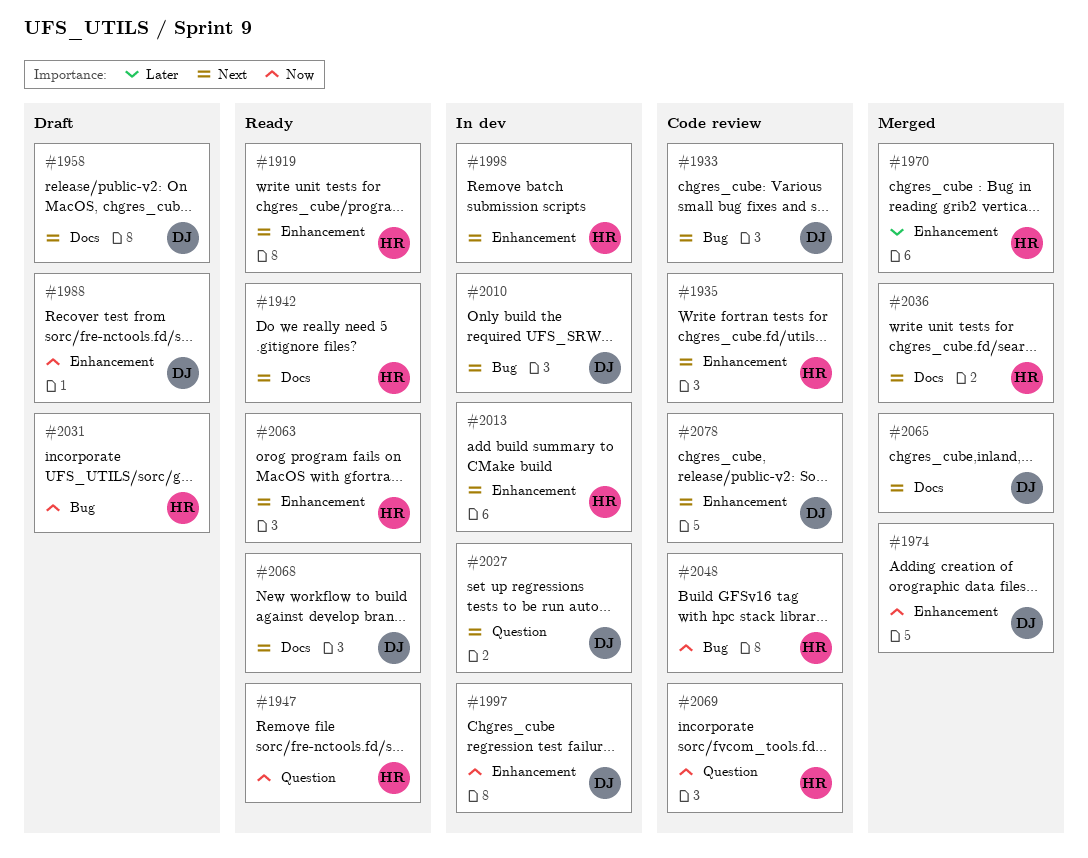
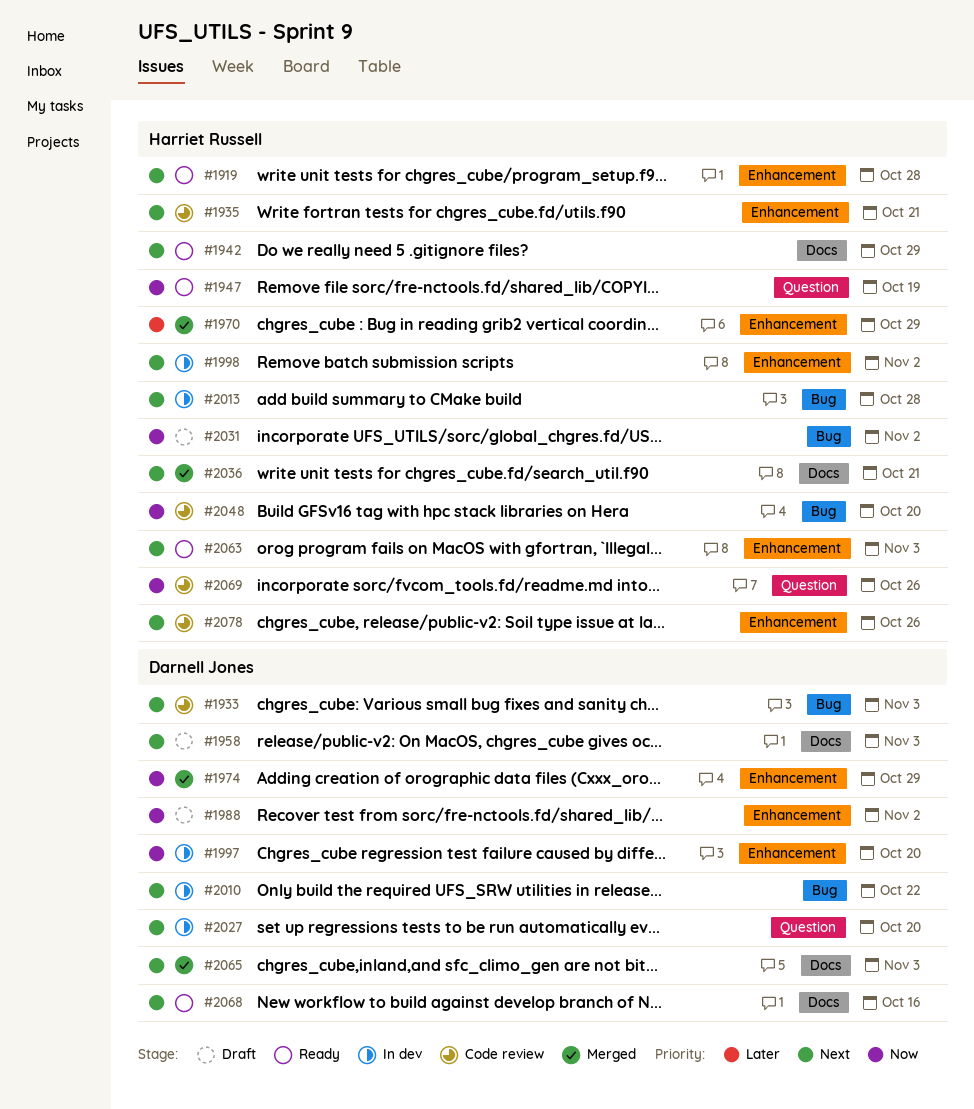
#2013, label: Enhancement -> Bug
#2078, owner: Darnell Jones -> Harriet Russell

